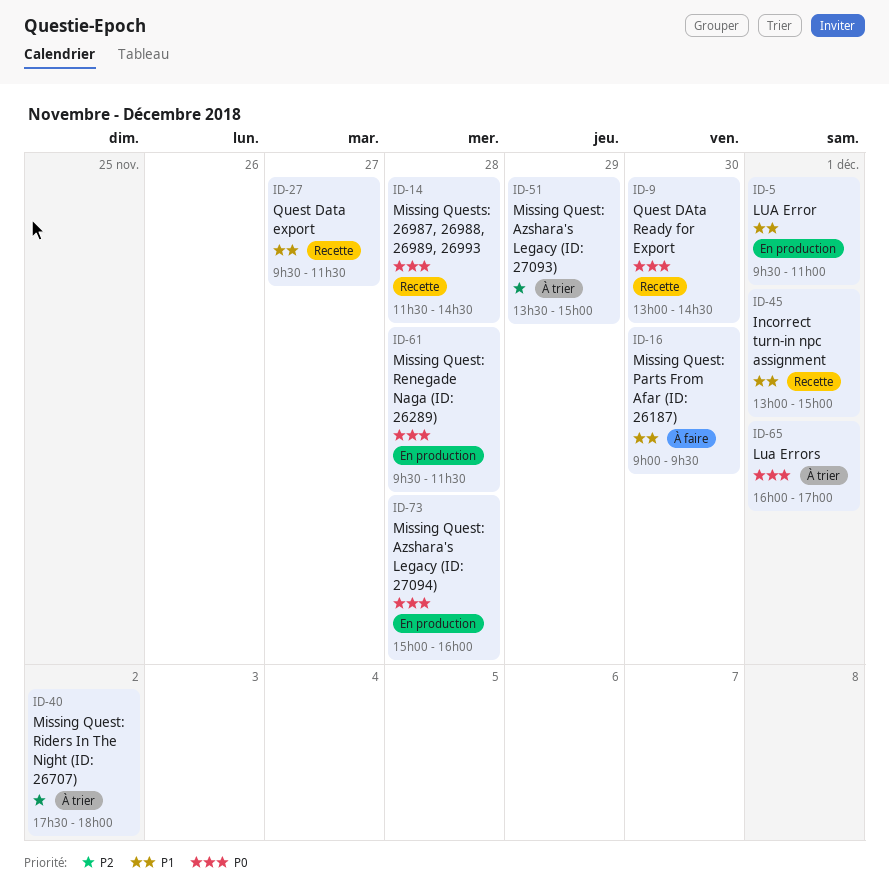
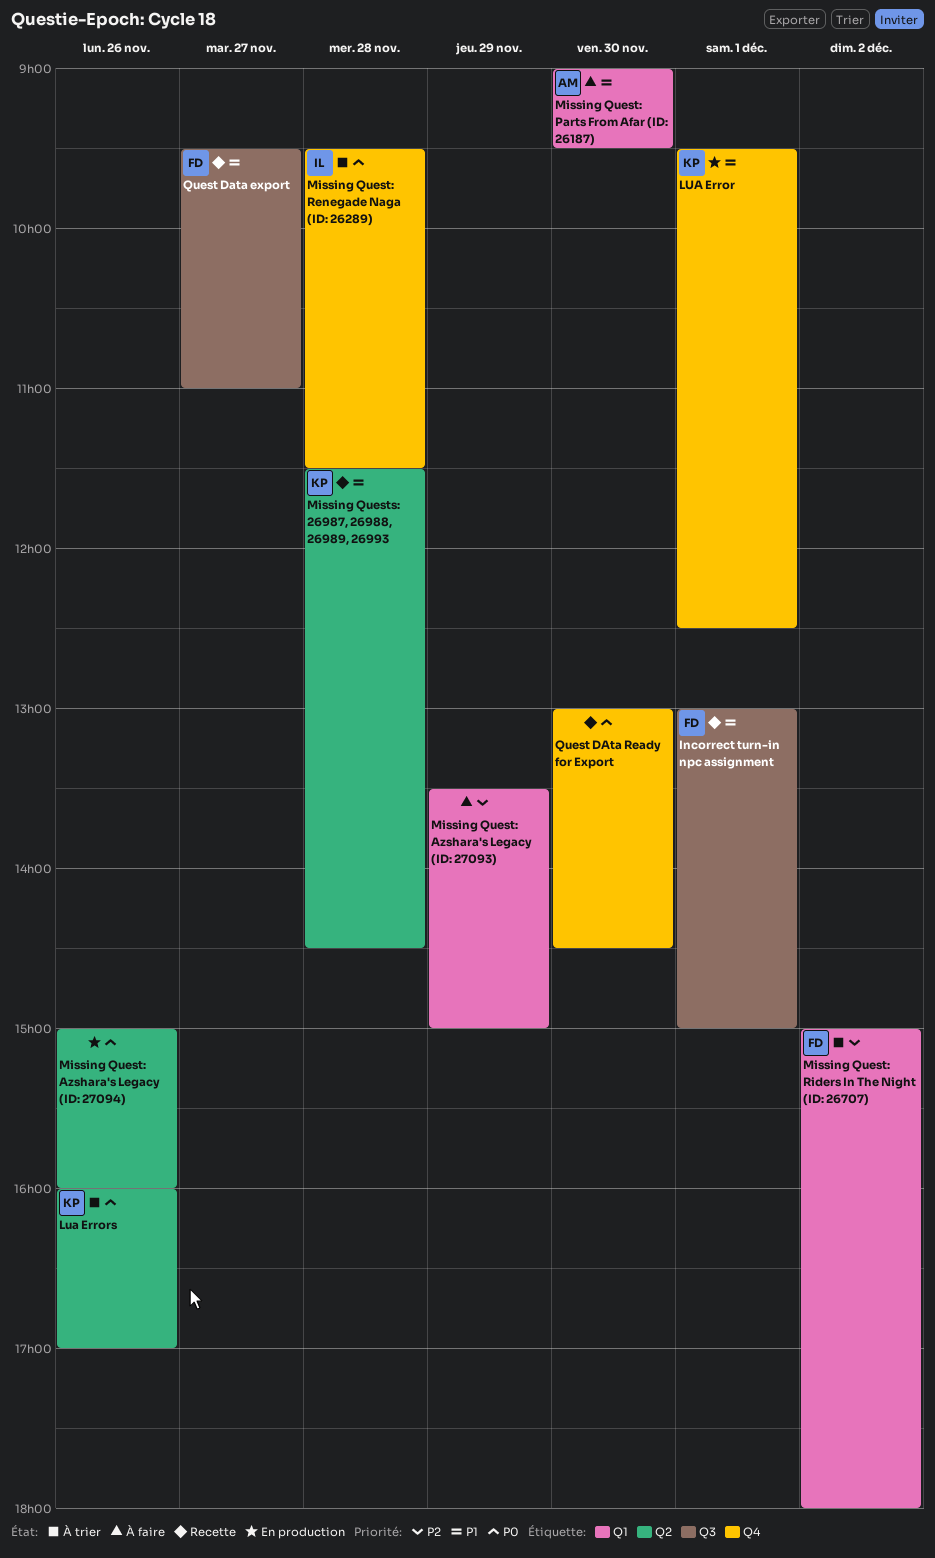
LUA Error, ends: 11:00 -> 12:30
Lua Errors, day: Dec 1 -> Nov 26
Missing Quest: Azshara's Legacy (ID: 27093), status: À trier -> À faire
Missing Quest: Azshara's Legacy (ID: 27094), day: Nov 28 -> Nov 26
Missing Quest: Renegade Naga (ID: 26289), status: En production -> À trier
Missing Quest: Riders In The Night (ID: 26707), begins: 17:30 -> 15:00
Missing Quests: 26987, 26988, 26989, 26993, priority: P0 -> P1
Quest Data export, ends: 11:30 -> 11:00

